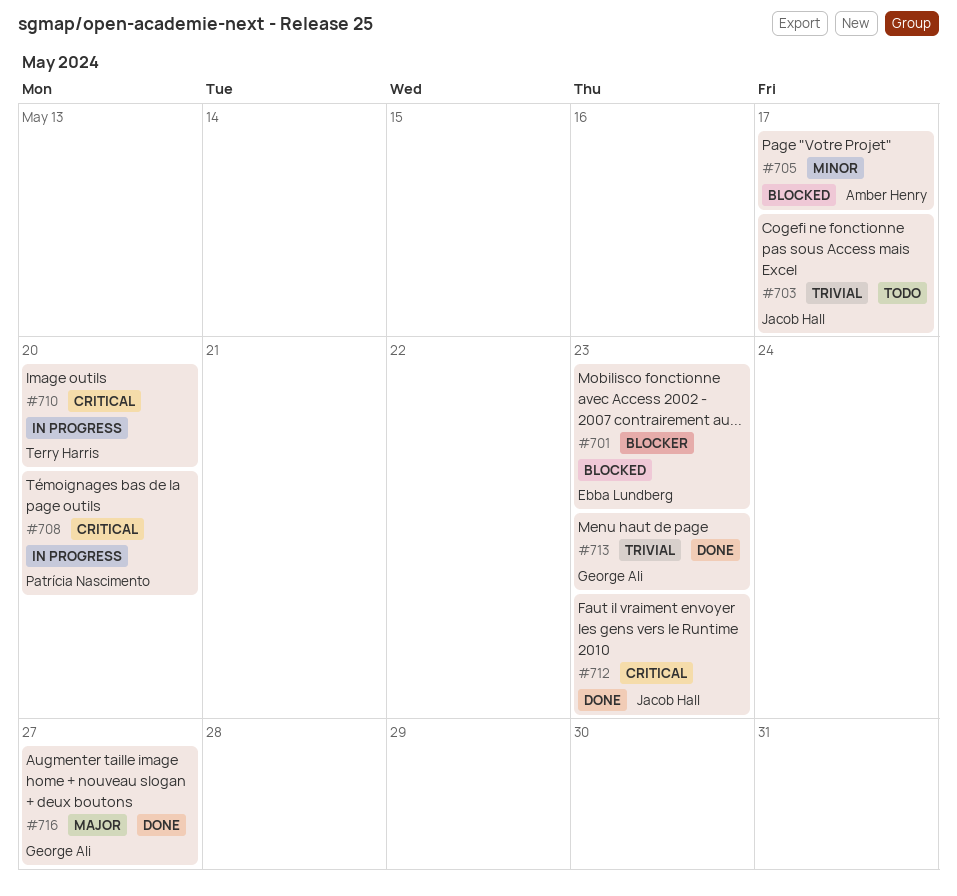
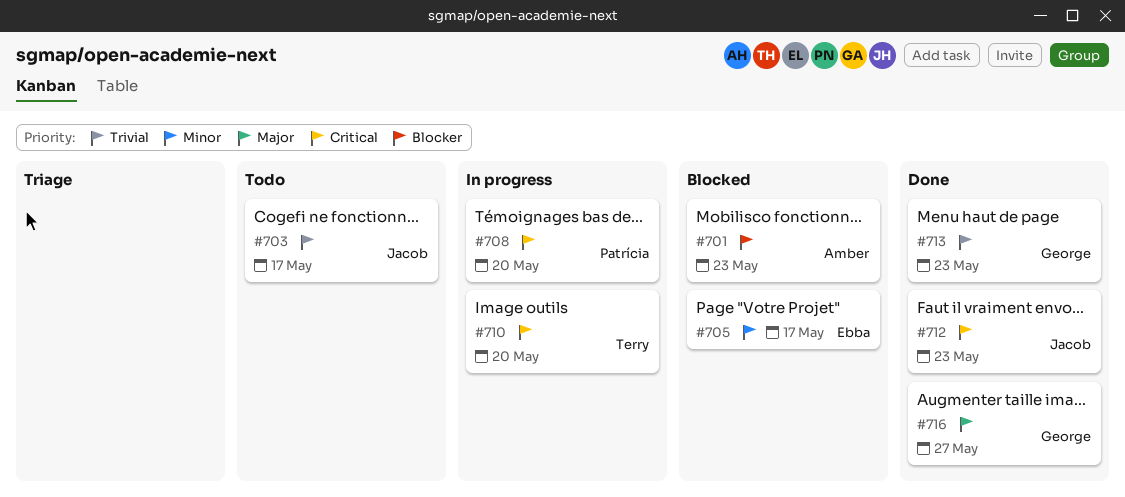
#701, owner: Ebba Lundberg -> Amber Henry
#705, owner: Amber Henry -> Ebba Lundberg

